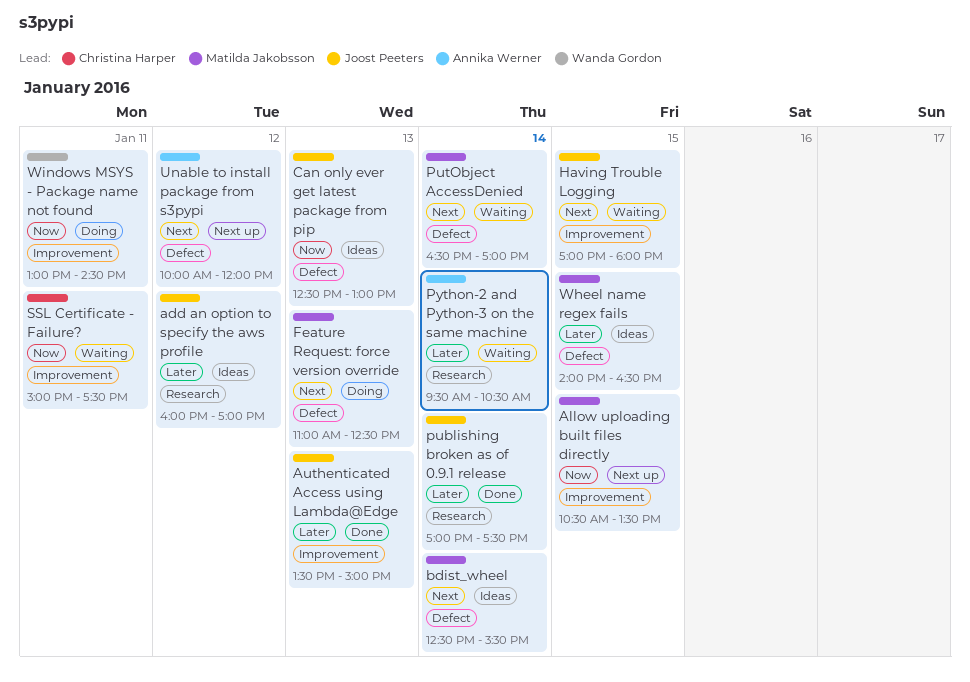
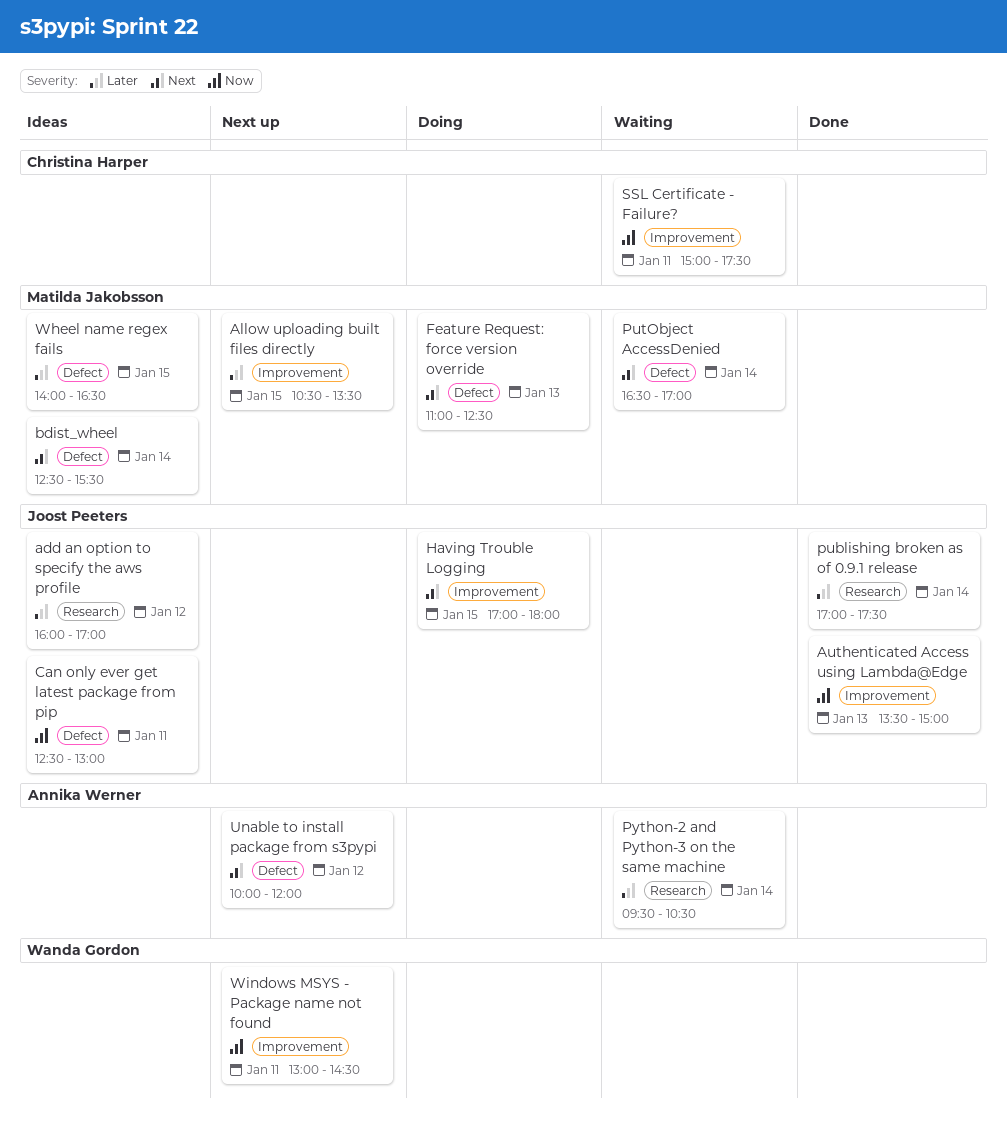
Allow uploading built files directly, priority: Now -> Later
Authenticated Access using Lambda@Edge, priority: Later -> Now
Can only ever get latest package from pip, day: Jan 13 -> Jan 11
Having Trouble Logging, status: Waiting -> Doing
Windows MSYS - Package name not found, status: Doing -> Next up

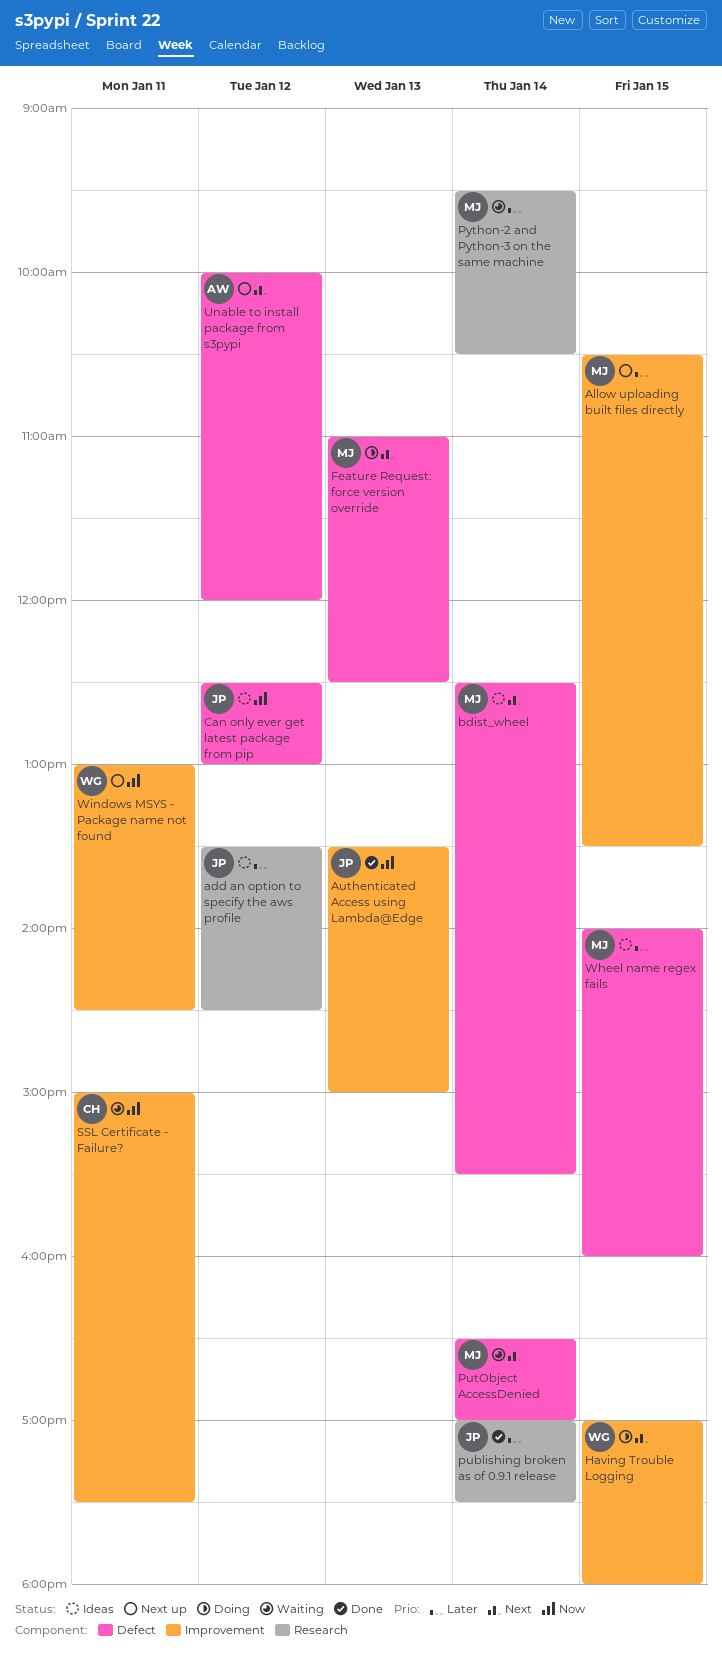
add an option to specify the aws profile, begins: 16:00 -> 13:30
add an option to specify the aws profile, ends: 17:00 -> 14:30
Can only ever get latest package from pip, day: Jan 11 -> Jan 12
Having Trouble Logging, owner: Joost Peeters -> Wanda Gordon
Python-2 and Python-3 on the same machine, owner: Annika Werner -> Matilda Jakobsson
Wheel name regex fails, ends: 16:30 -> 16:00

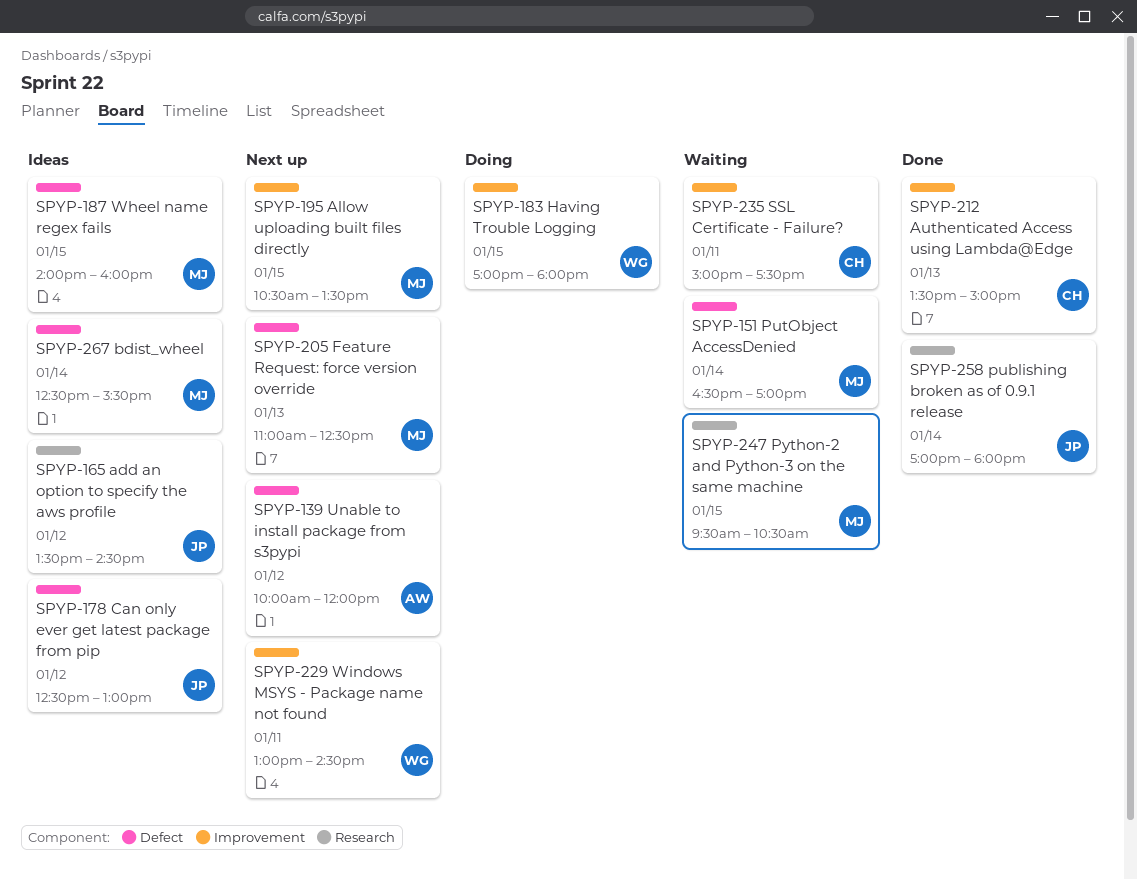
Authenticated Access using Lambda@Edge, owner: JP -> CH
Feature Request: force version override, status: Doing -> Next up
publishing broken as of 0.9.1 release, ends: 17:30 -> 18:00
Python-2 and Python-3 on the same machine, day: Jan 14 -> Jan 15

